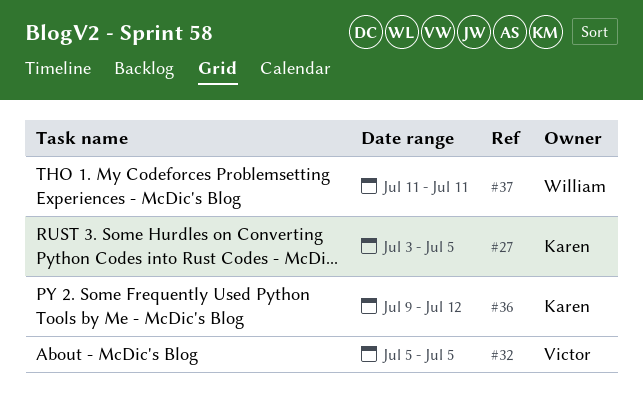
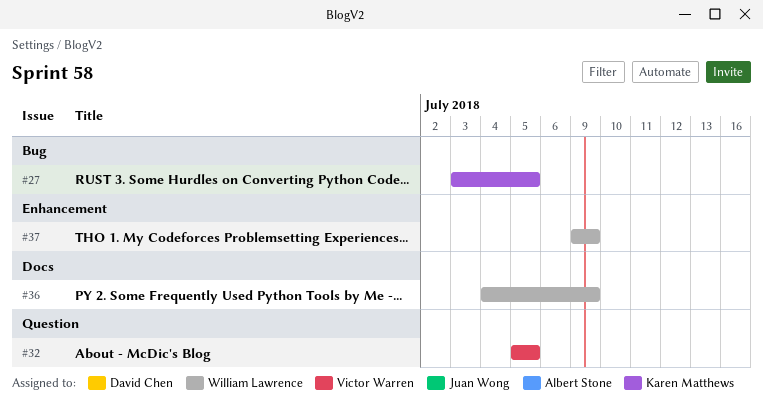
#36, owner: Karen Matthews -> William Lawrence
#36, start: Jul 9 -> Jul 4
#36, due: Jul 12 -> Jul 9
#37, start: Jul 11 -> Jul 9
#37, due: Jul 11 -> Jul 9

